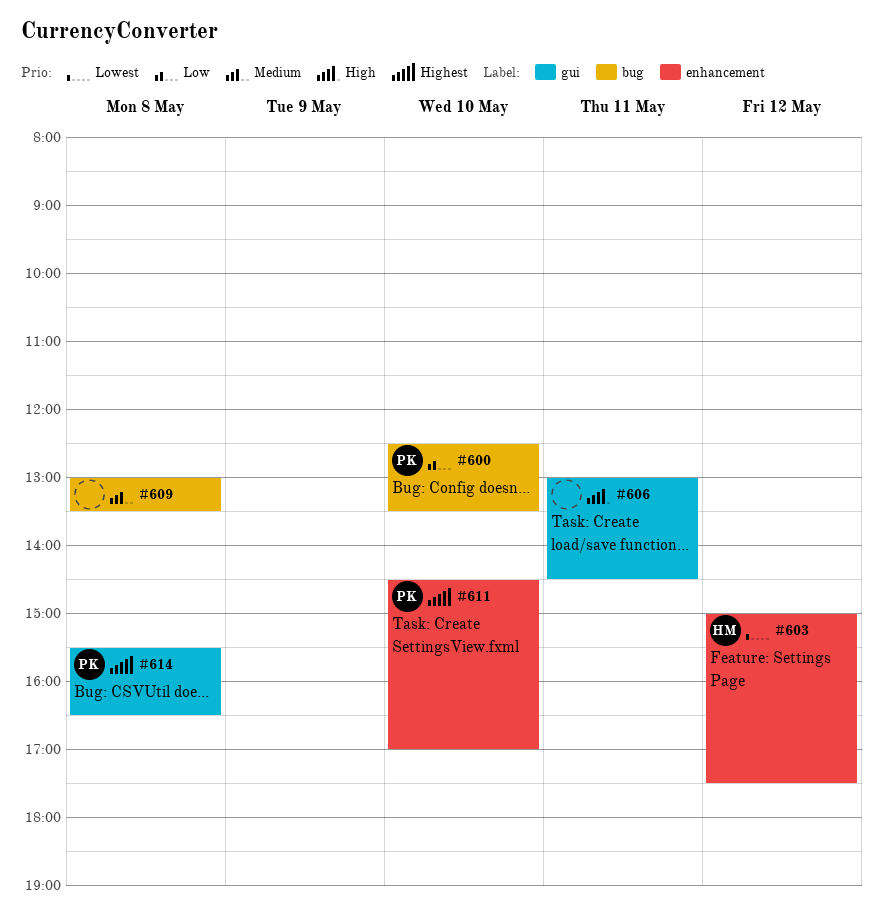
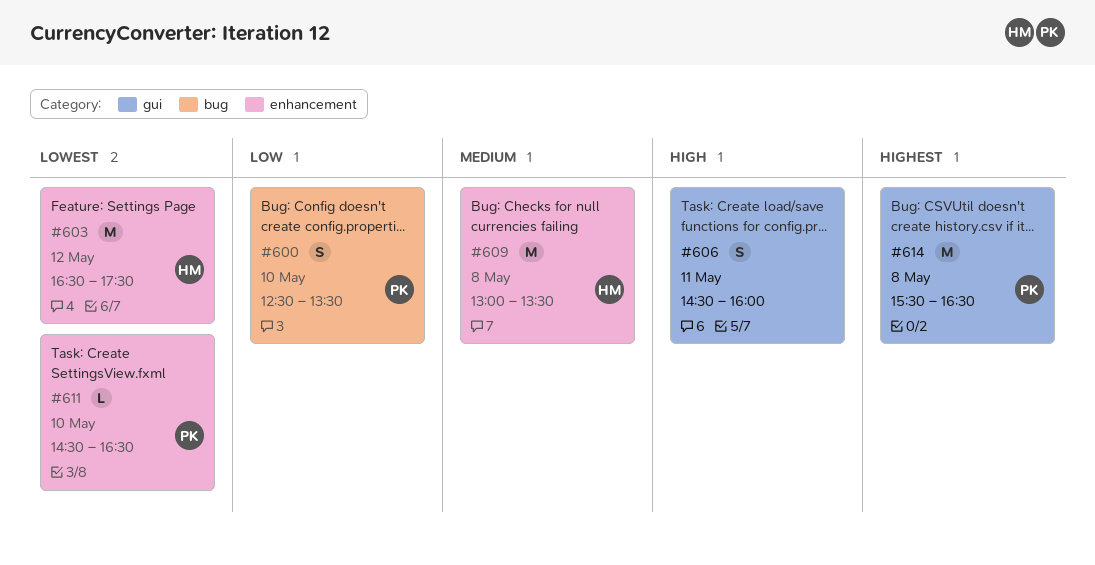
#603, begins: 15:00 -> 16:30
#606, begins: 13:00 -> 14:30
#606, ends: 14:30 -> 16:00
#609, owner: none -> HM
#609, label: bug -> enhancement
#611, priority: Highest -> Lowest
#611, ends: 17:00 -> 16:30

